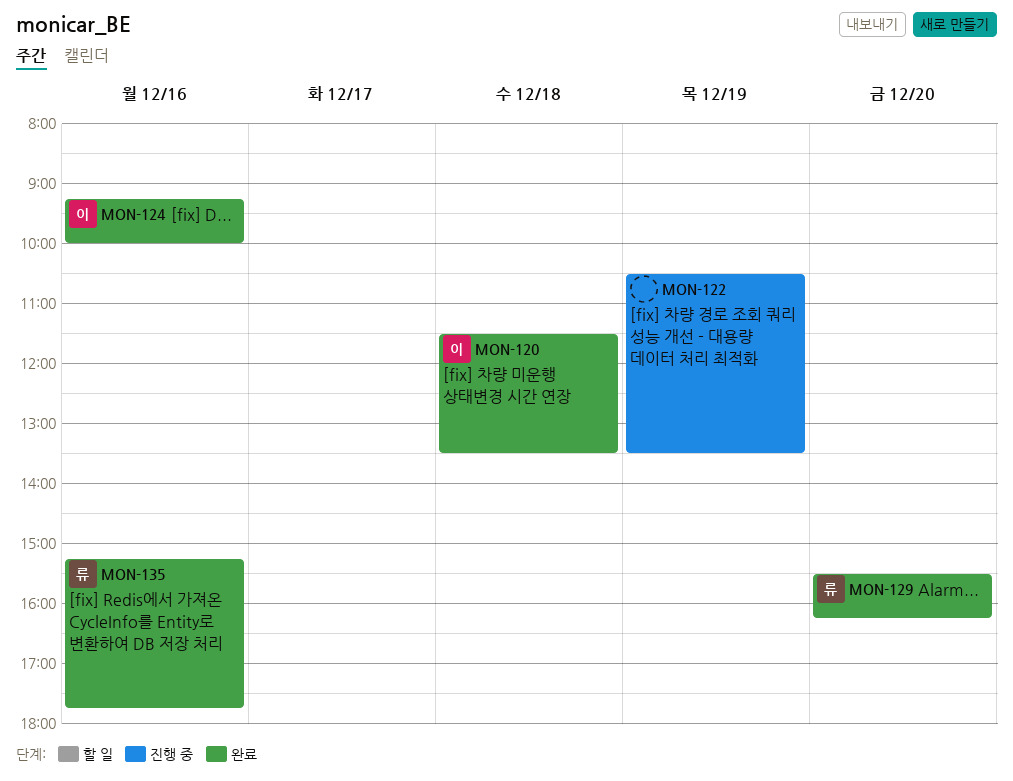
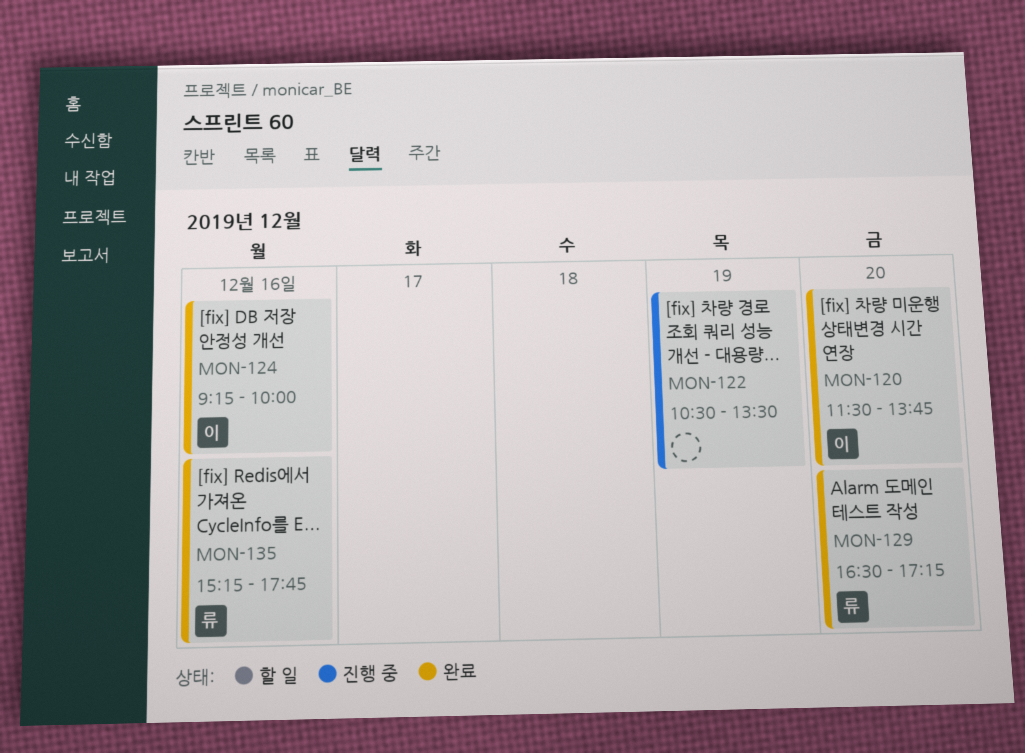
MON-120, day: Dec 18 -> Dec 20
MON-120, ends: 13:30 -> 13:45
MON-129, begins: 15:30 -> 16:30
MON-129, ends: 16:15 -> 17:15

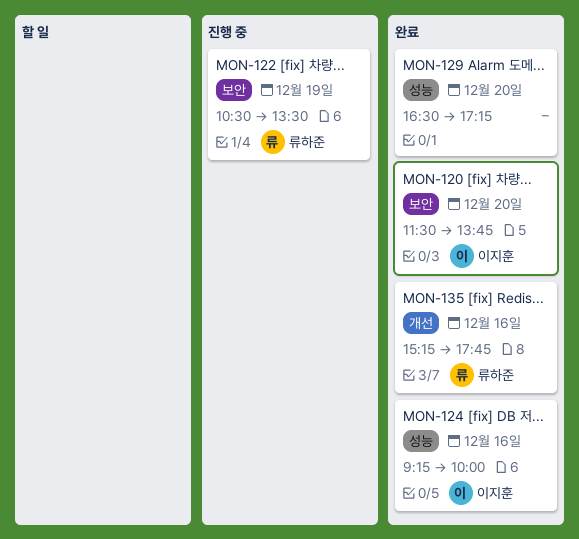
MON-122, owner: none -> 류하준
MON-129, owner: 류하준 -> none

